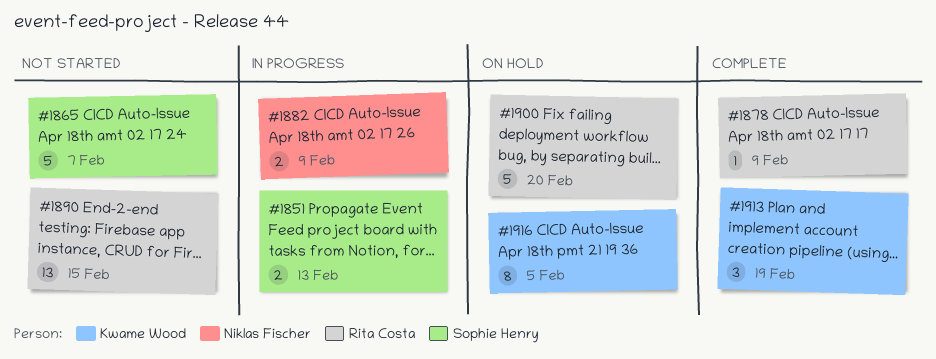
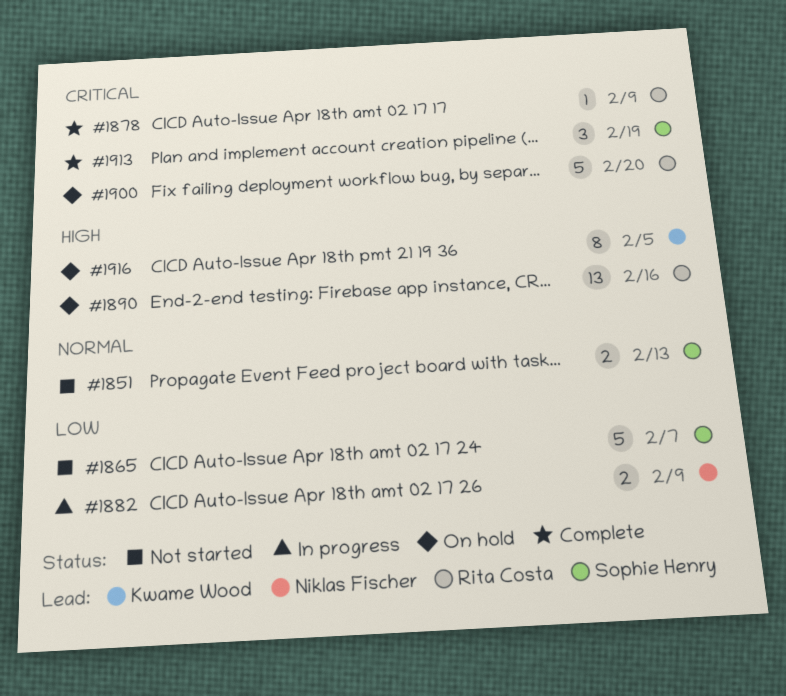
#1851, status: In progress -> Not started
#1890, status: Not started -> On hold
#1890, due: Feb 15 -> Feb 16
#1913, owner: Kwame Wood -> Sophie Henry

